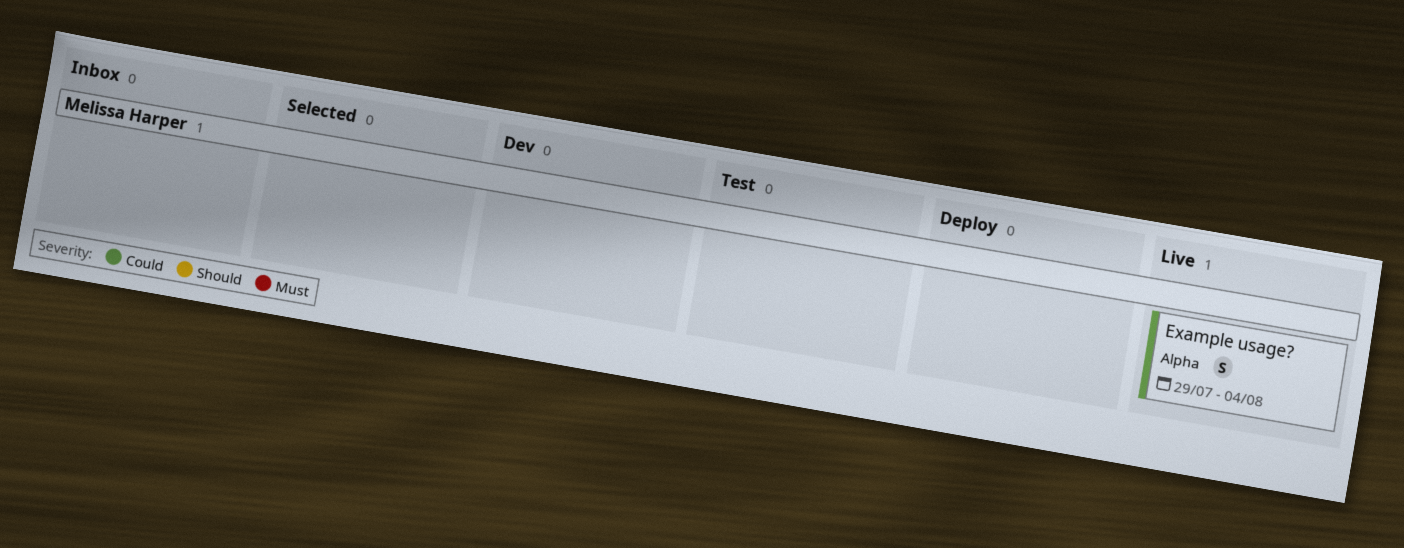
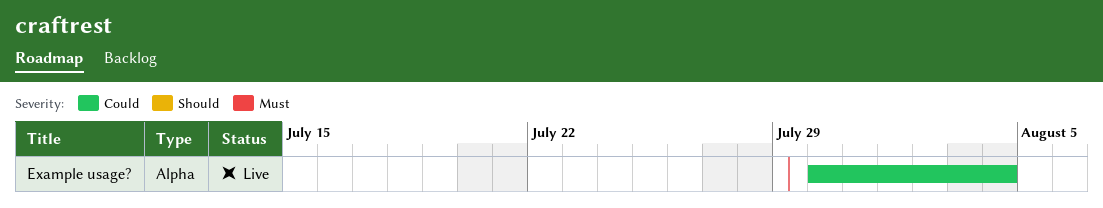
Example usage?, start: Jul 29 -> Jul 30

